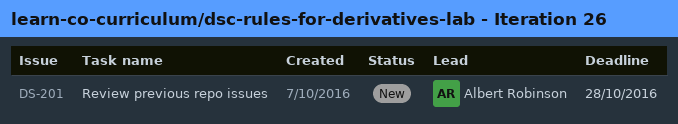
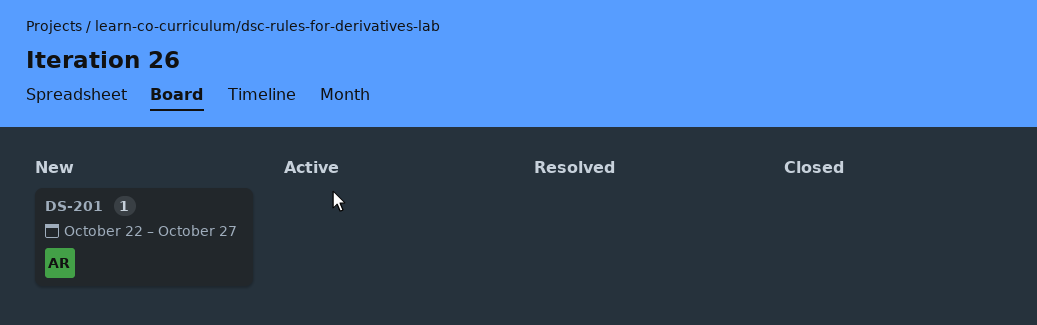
DS-201, due: Oct 28 -> Oct 27

